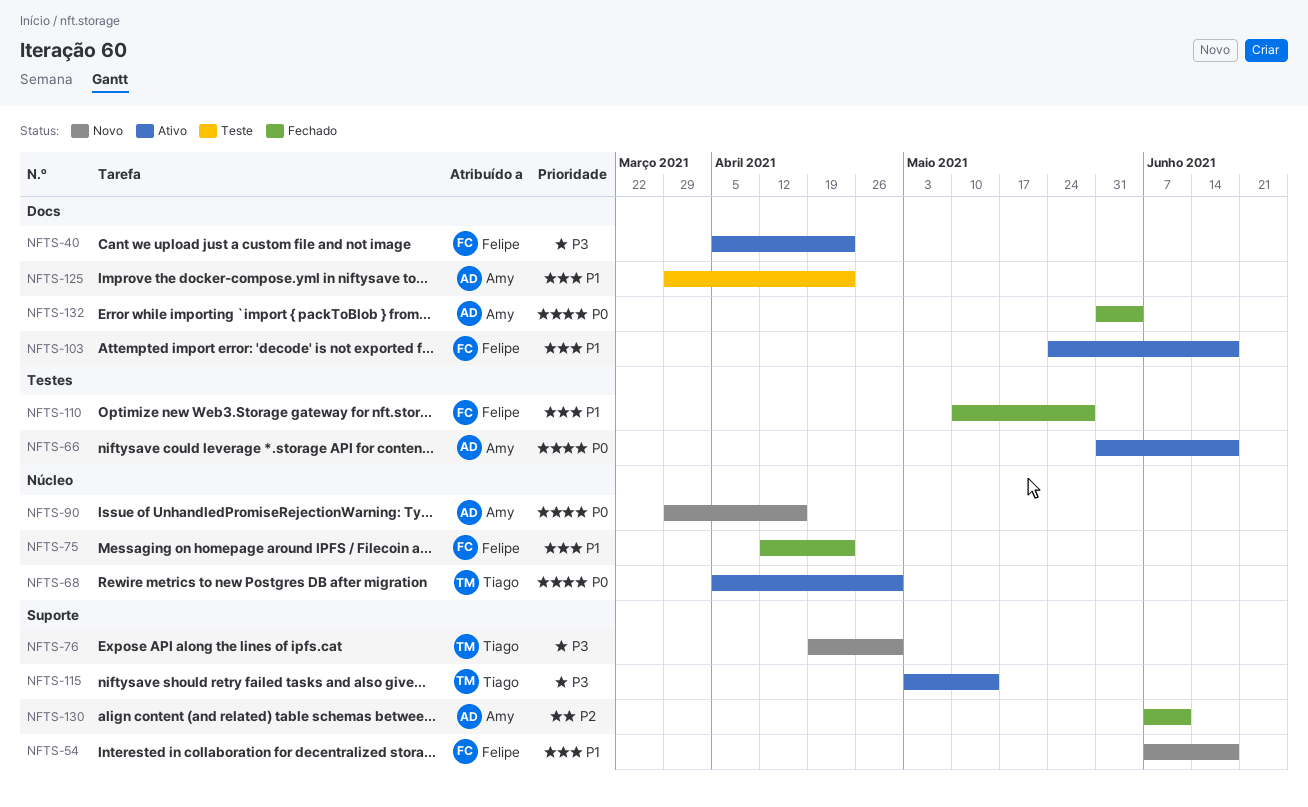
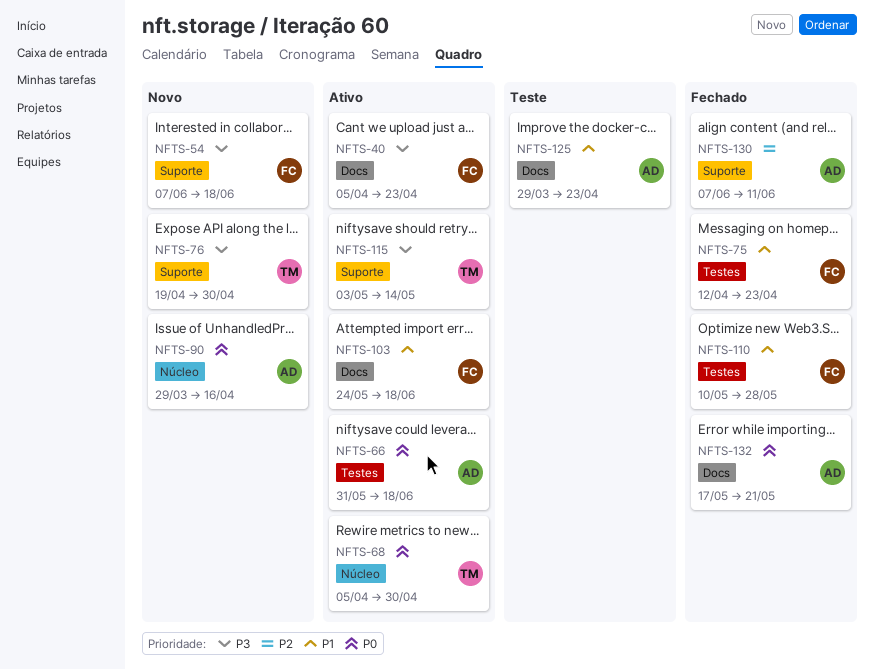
NFTS-54, priority: P1 -> P3
NFTS-75, label: Núcleo -> Testes
NFTS-132, start: May 31 -> May 17
NFTS-132, due: Jun 4 -> May 21

